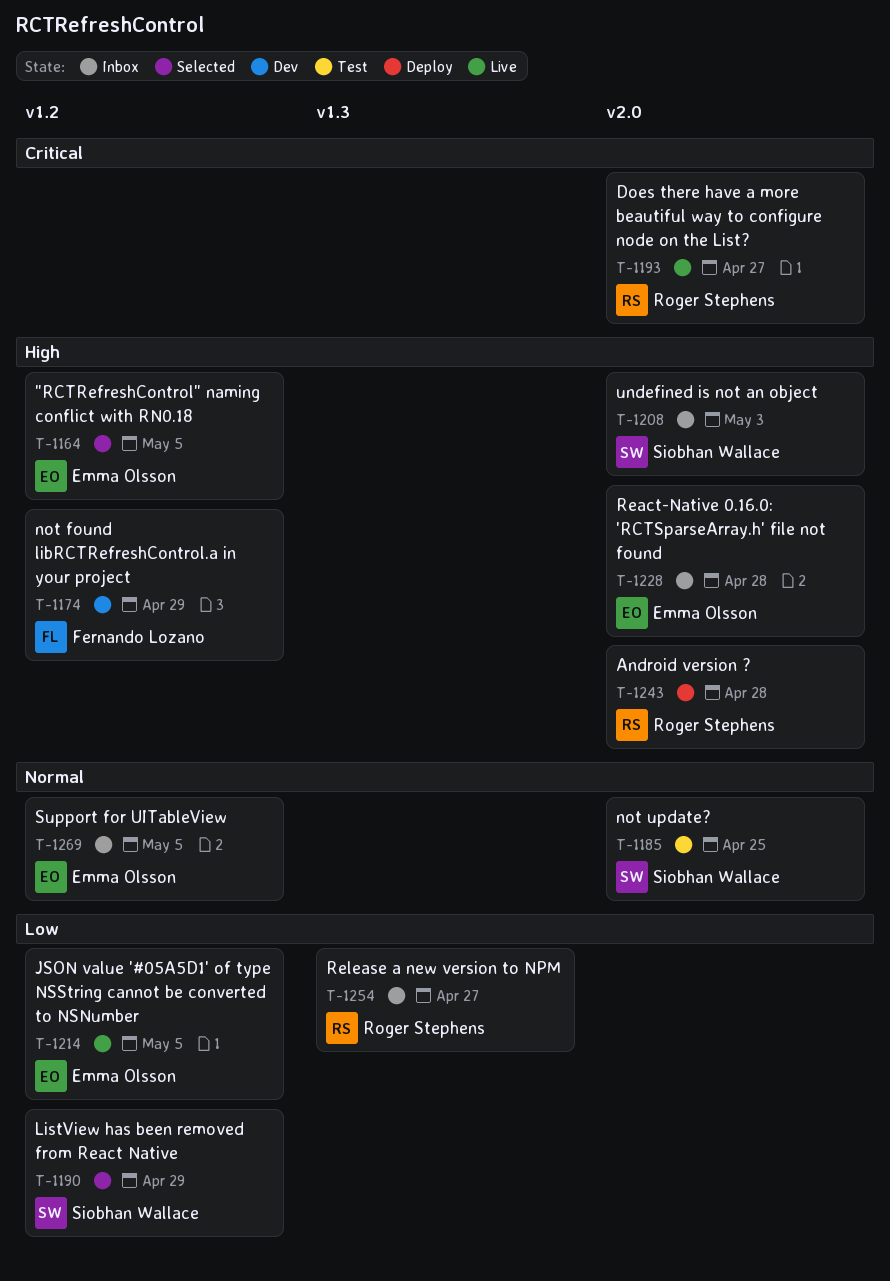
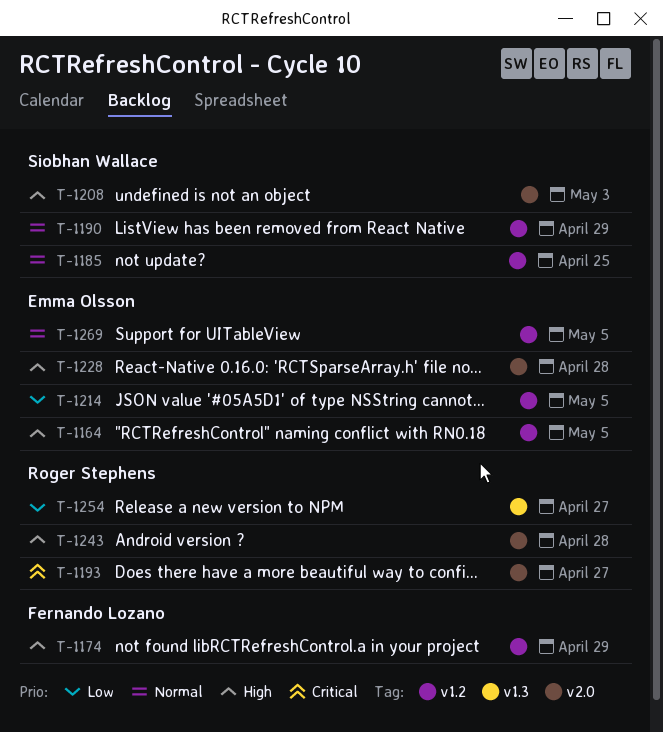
T-1185, label: v2.0 -> v1.2
T-1190, priority: Low -> Normal

